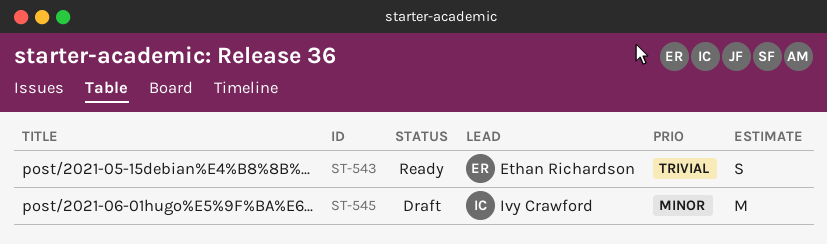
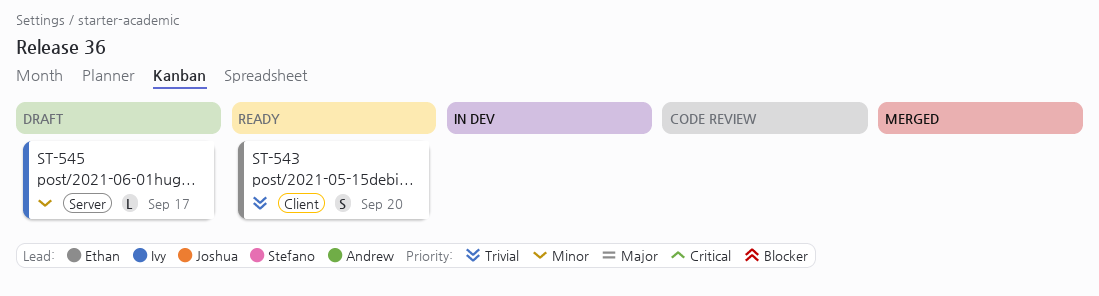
ST-545, estimate: M -> L

